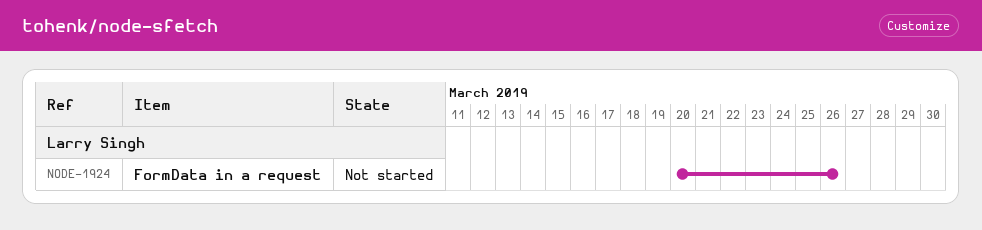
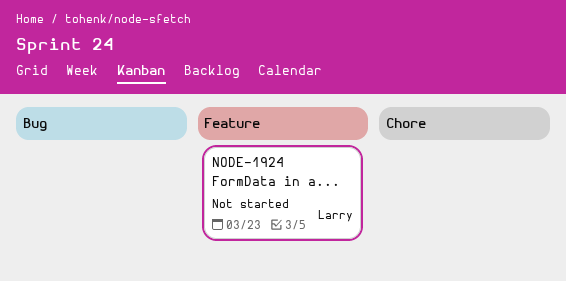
NODE-1924, due: Mar 26 -> Mar 23

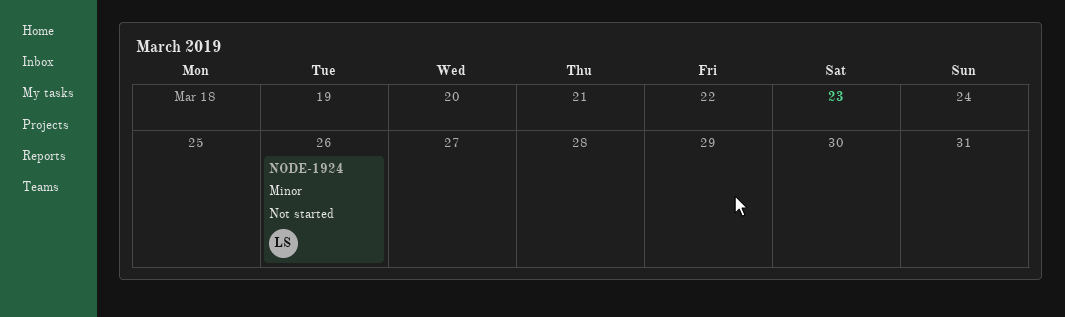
NODE-1924, due: Mar 23 -> Mar 26

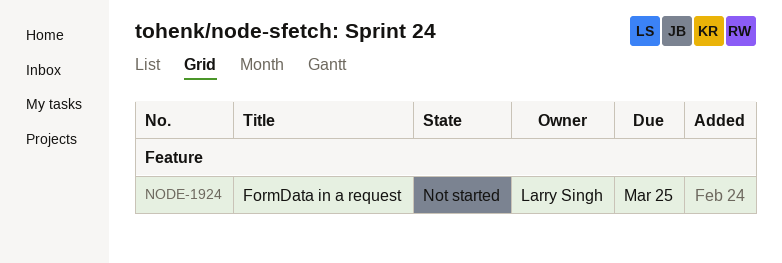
NODE-1924, due: Mar 26 -> Mar 25

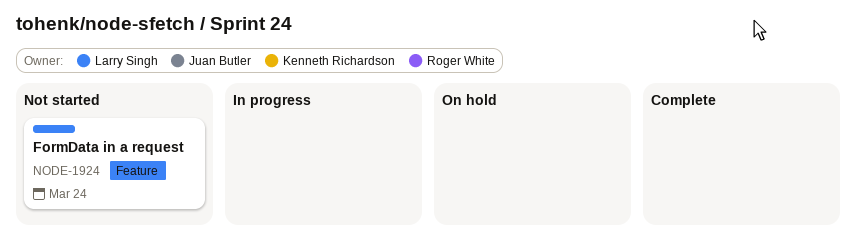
NODE-1924, due: Mar 25 -> Mar 24

